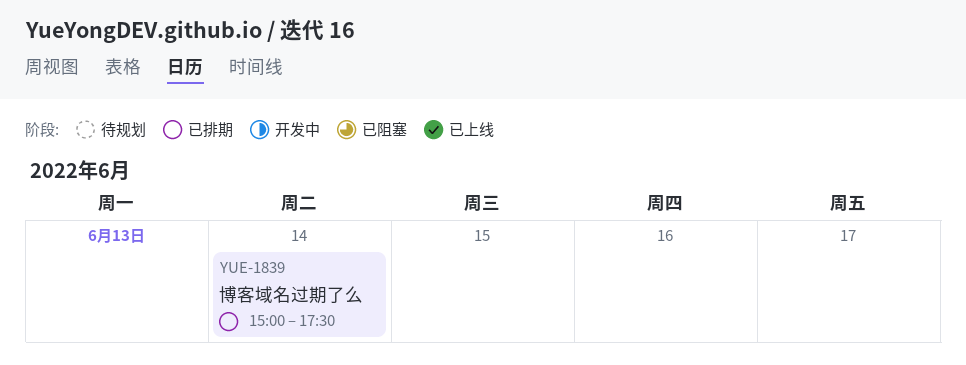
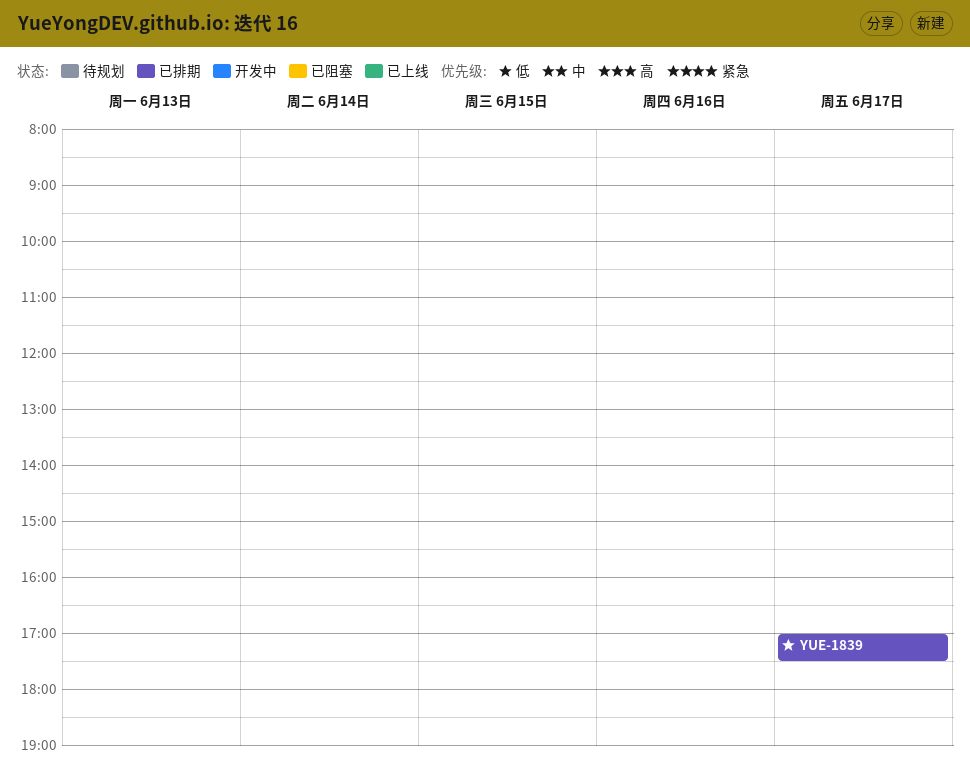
YUE-1839, day: Jun 14 -> Jun 17
YUE-1839, begins: 15:00 -> 17:00

